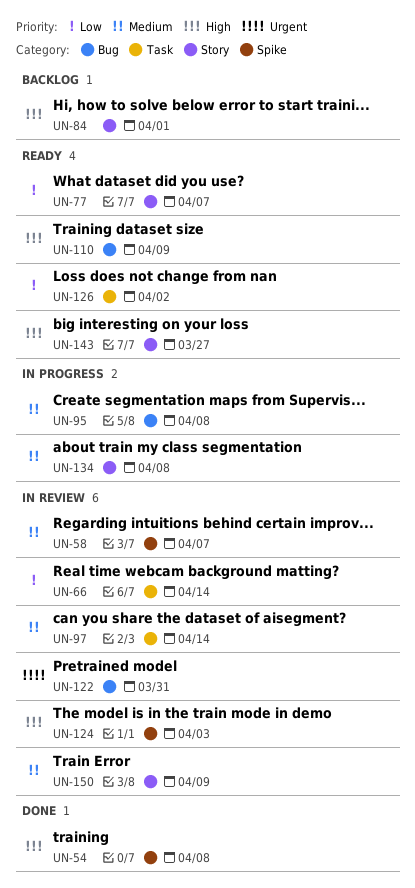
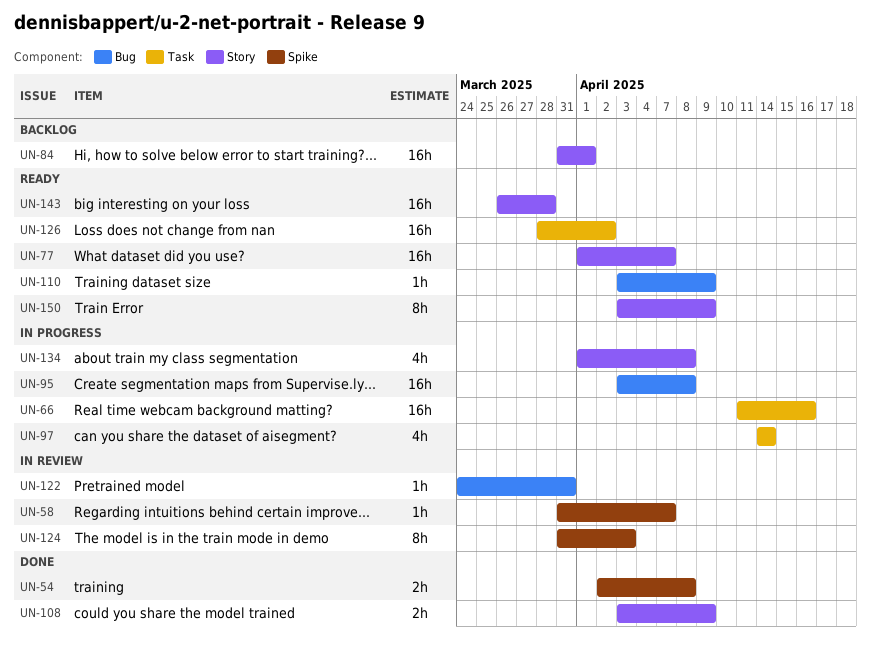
UN-66, status: In review -> In progress
UN-66, due: Apr 14 -> Apr 16
UN-97, status: In review -> In progress
UN-108: none -> present
UN-143, due: Mar 27 -> Mar 28
UN-150, status: In review -> Ready

